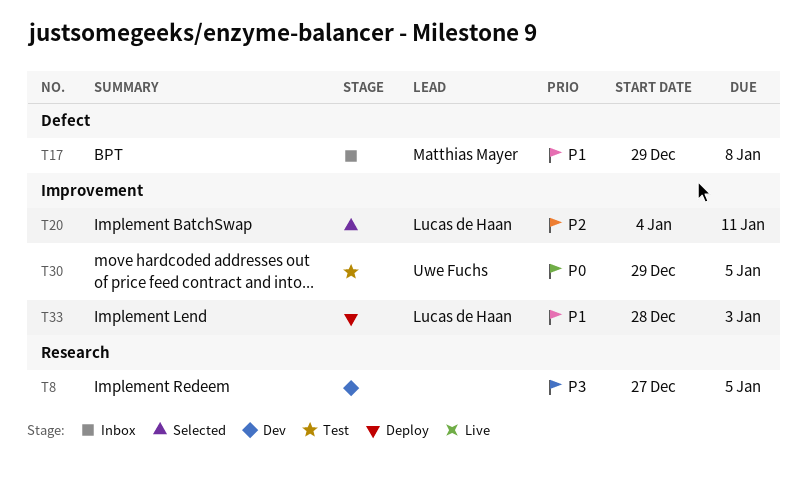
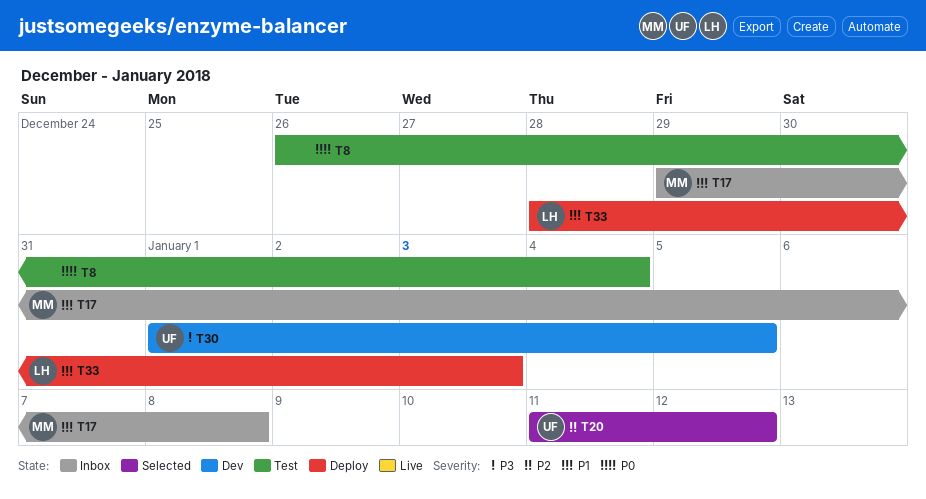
T8, status: Dev -> Test
T8, priority: P3 -> P0
T8, start: Dec 27 -> Dec 26
T8, due: Jan 5 -> Jan 4
T20, owner: Lucas de Haan -> Uwe Fuchs
T20, start: Jan 4 -> Jan 11
T20, due: Jan 11 -> Jan 12
T30, status: Test -> Dev
T30, priority: P0 -> P3
T30, start: Dec 29 -> Jan 1

